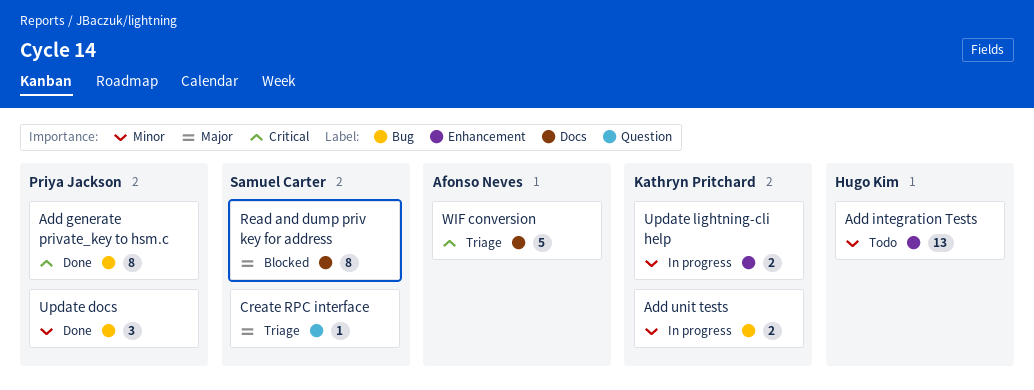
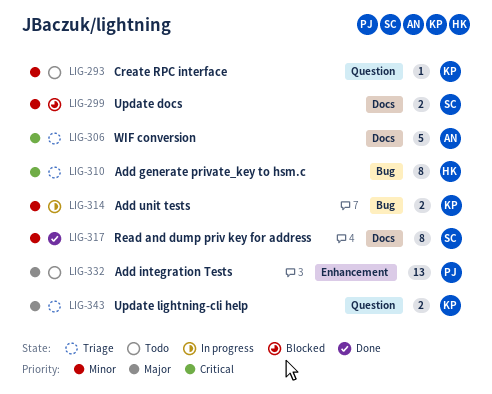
Add generate private_key to hsm.c, status: Done -> Triage
Add generate private_key to hsm.c, owner: Priya Jackson -> Hugo Kim
Add integration Tests, owner: Hugo Kim -> Priya Jackson
Add integration Tests, priority: Minor -> Major
Create RPC interface, status: Triage -> Todo
Create RPC interface, owner: Samuel Carter -> Kathryn Pritchard
Create RPC interface, priority: Major -> Minor
Read and dump priv key for address, status: Blocked -> Done
Read and dump priv key for address, priority: Major -> Minor
Update docs, status: Done -> Blocked
Update docs, owner: Priya Jackson -> Samuel Carter
Update docs, label: Bug -> Docs
Update docs, estimate: 3 -> 2
Update lightning-cli help, status: In progress -> Triage
Update lightning-cli help, priority: Minor -> Major
Update lightning-cli help, label: Enhancement -> Question

